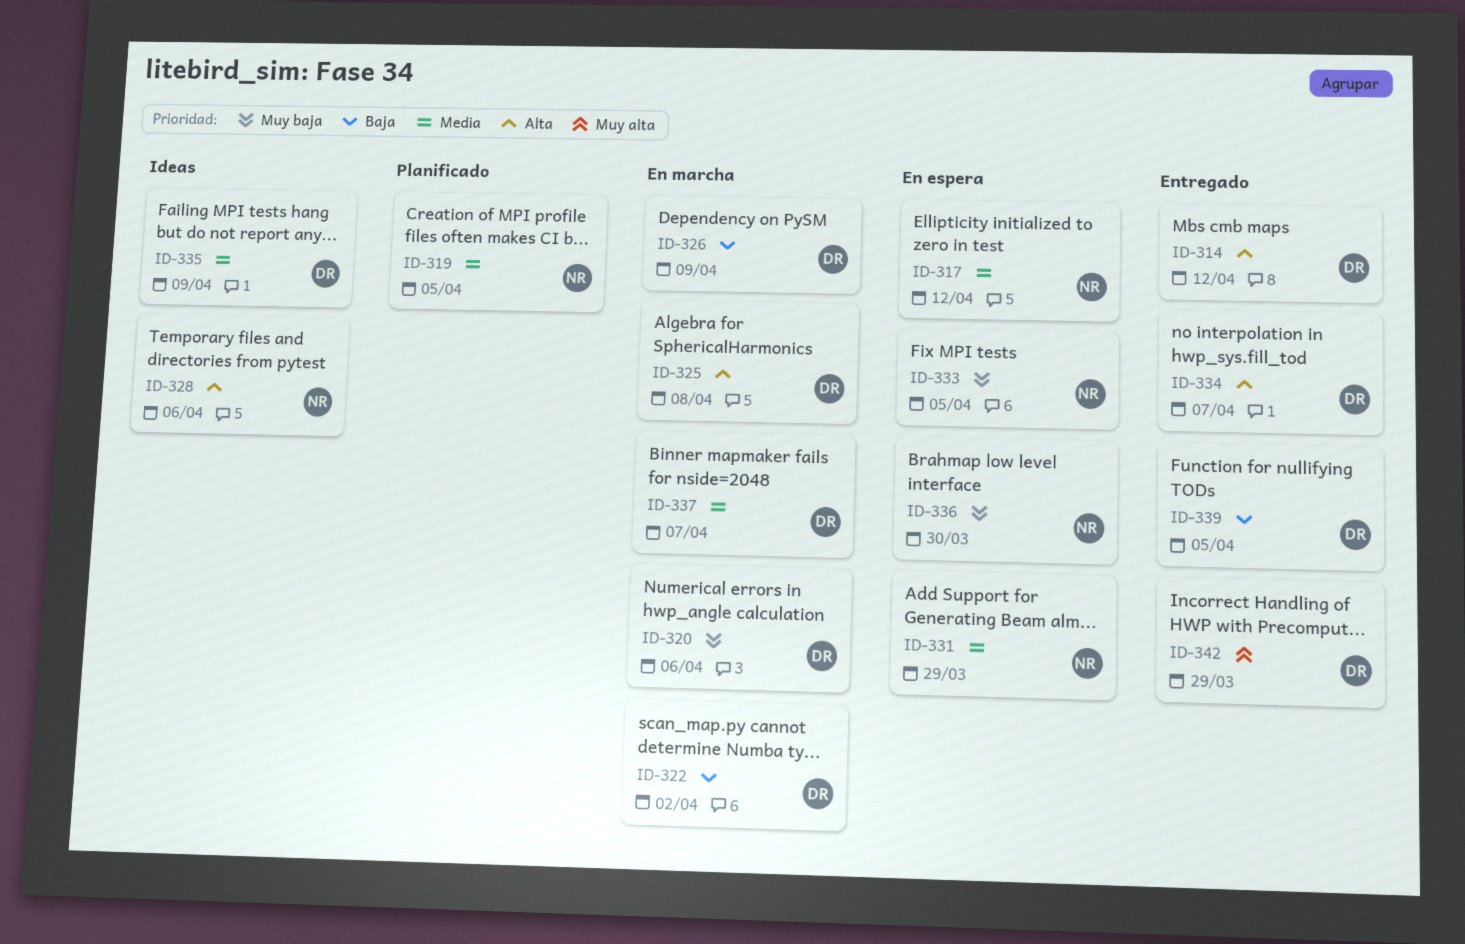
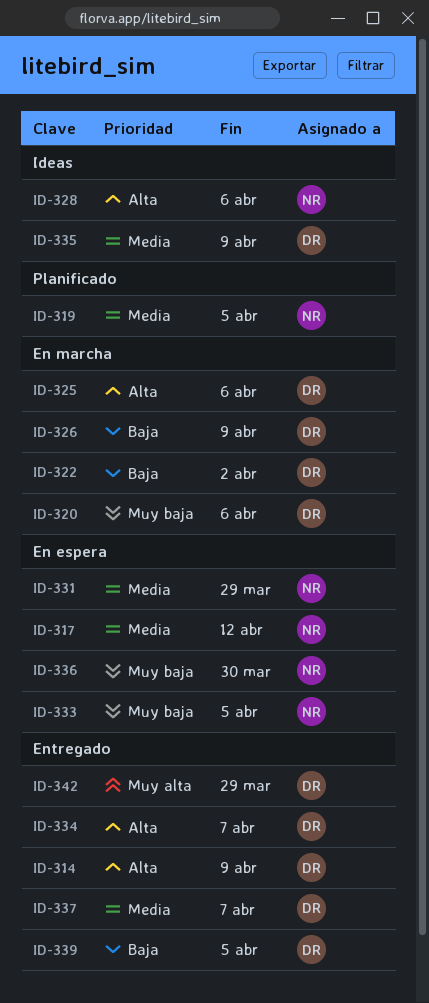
ID-314, due: Apr 12 -> Apr 9
ID-325, due: Apr 8 -> Apr 6
ID-337, status: En marcha -> Entregado

